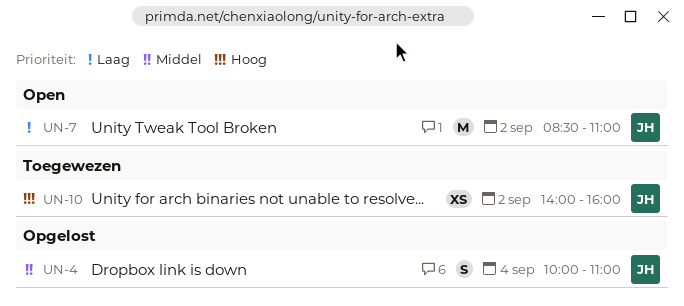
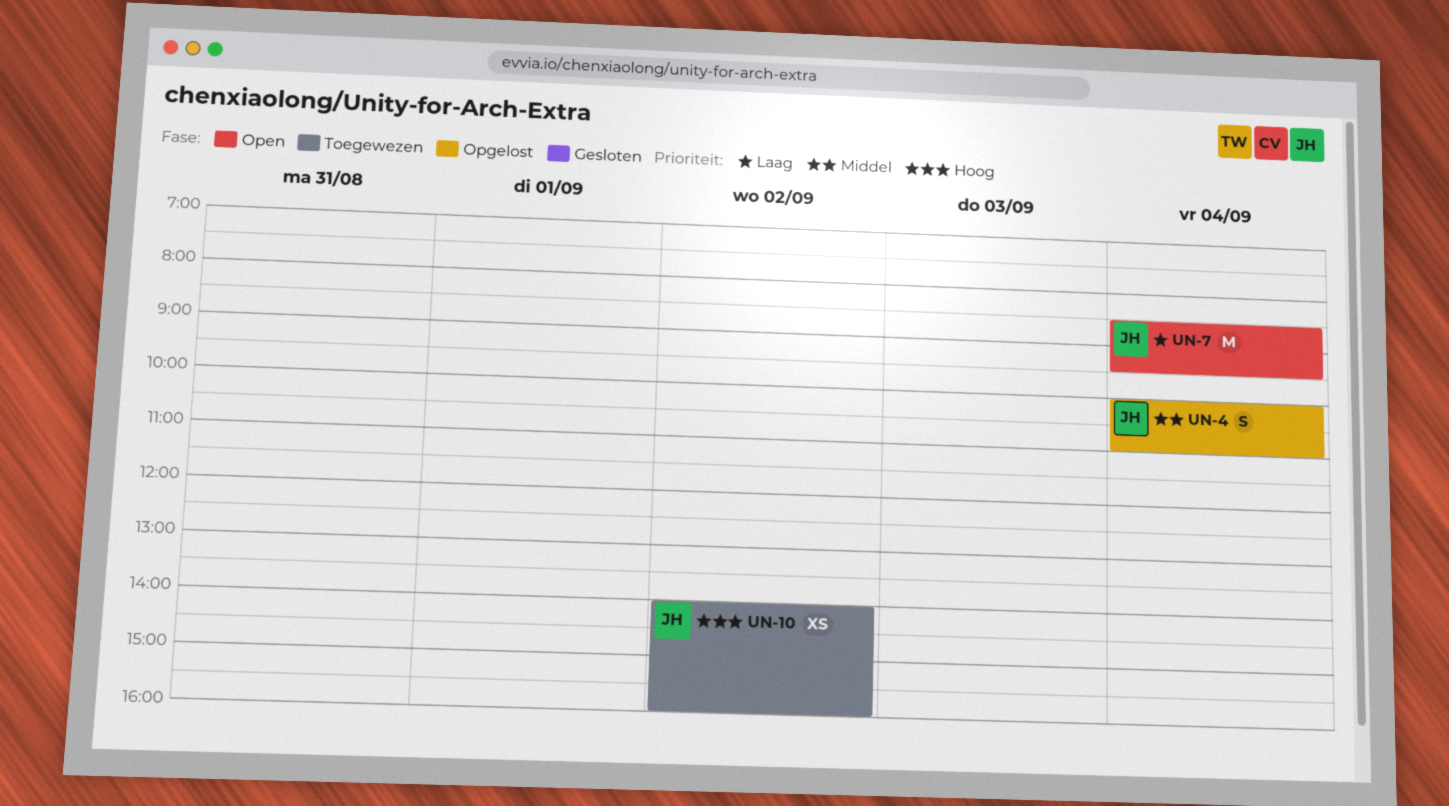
UN-7, day: Sep 2 -> Sep 4
UN-7, ends: 11:00 -> 09:30

